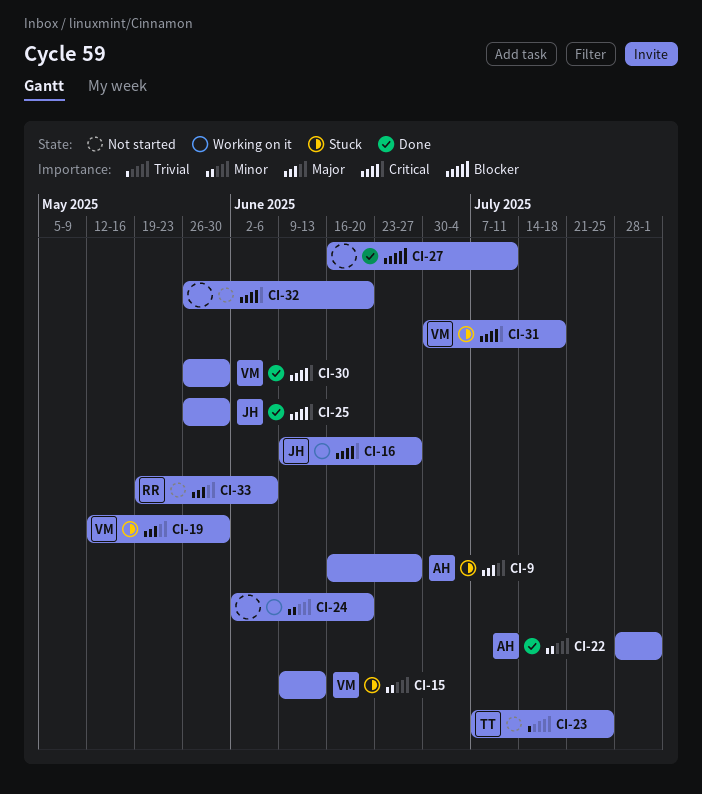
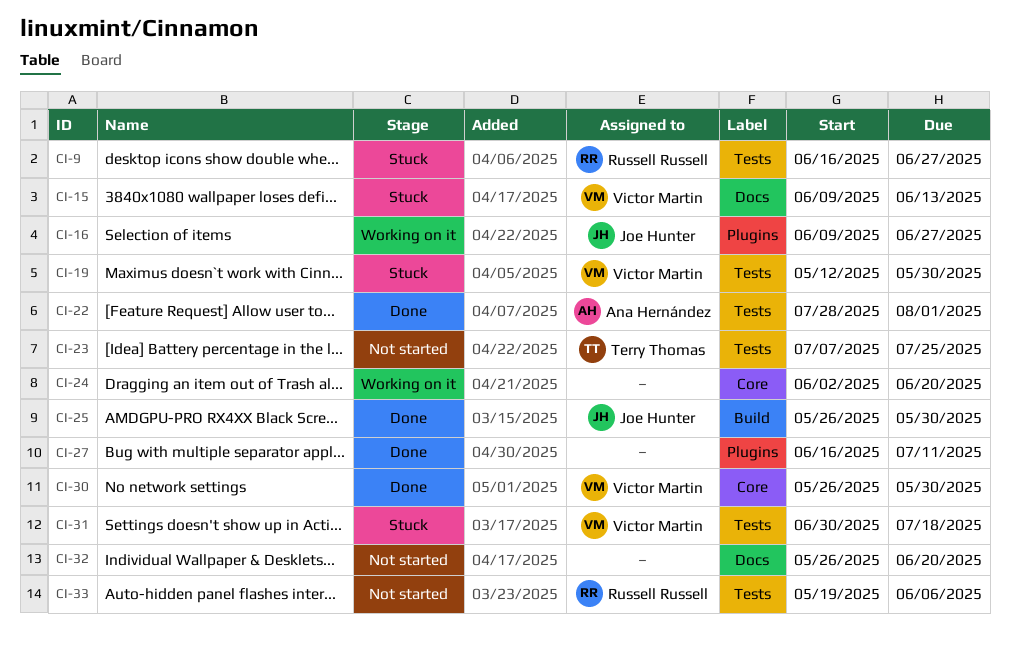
CI-9, owner: Ana Hernández -> Russell Russell

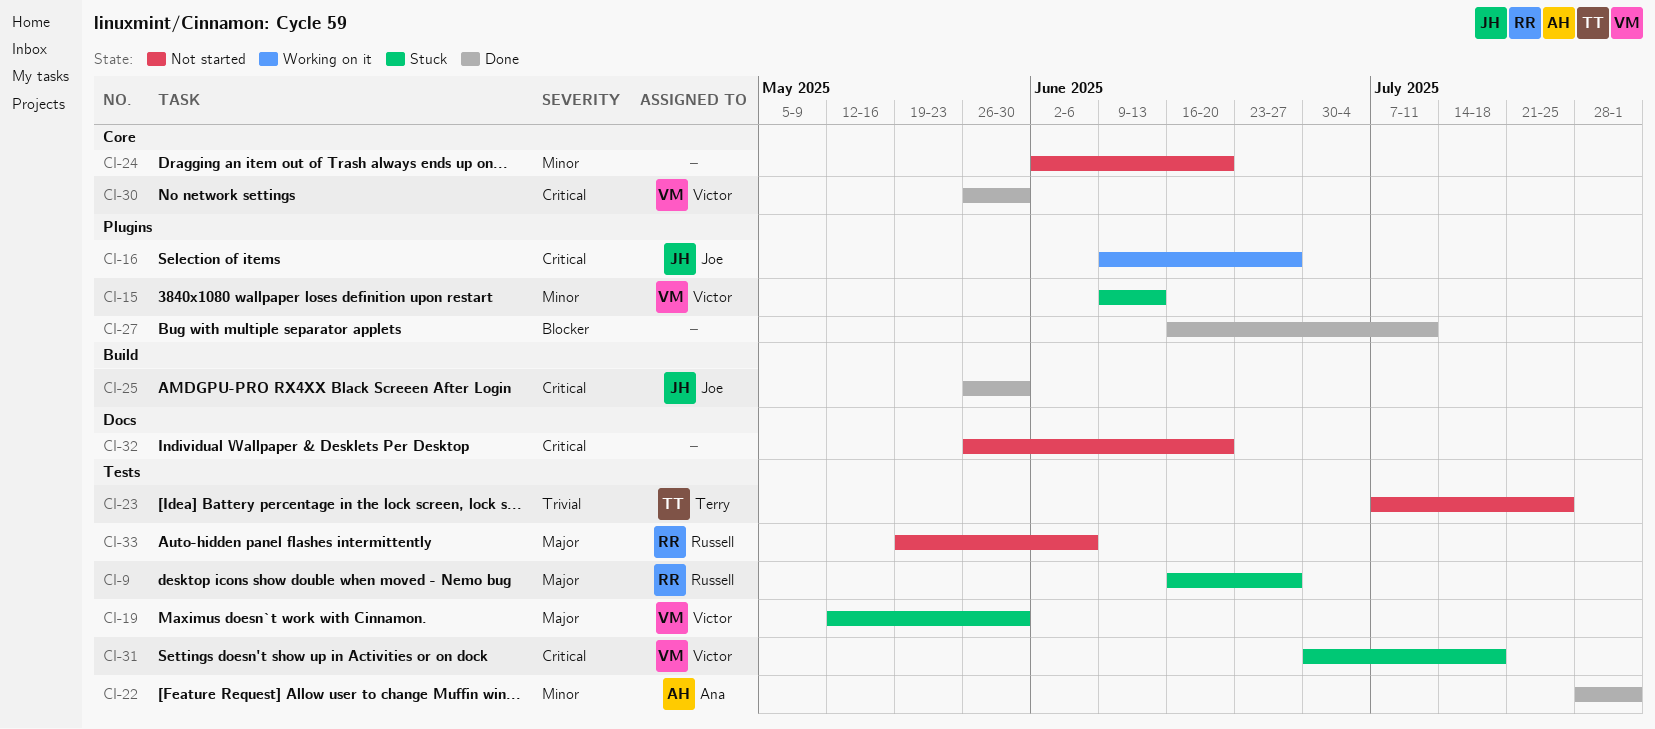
CI-15, label: Docs -> Plugins
CI-24, status: Working on it -> Not started

